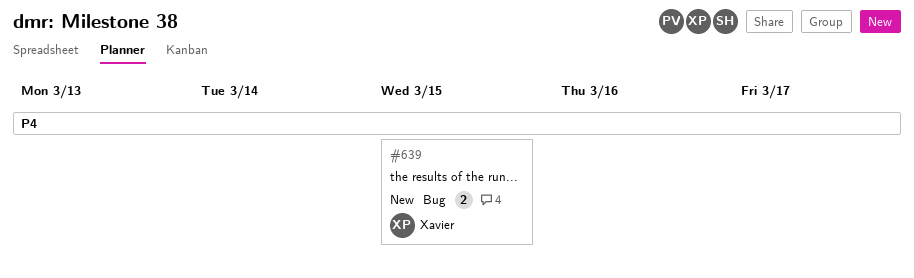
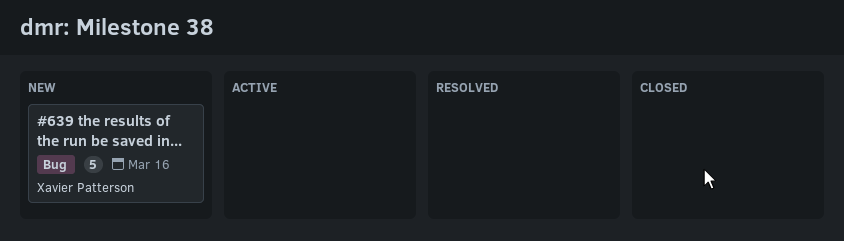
#639, estimate: 2 -> 5
#639, due: Mar 15 -> Mar 16

